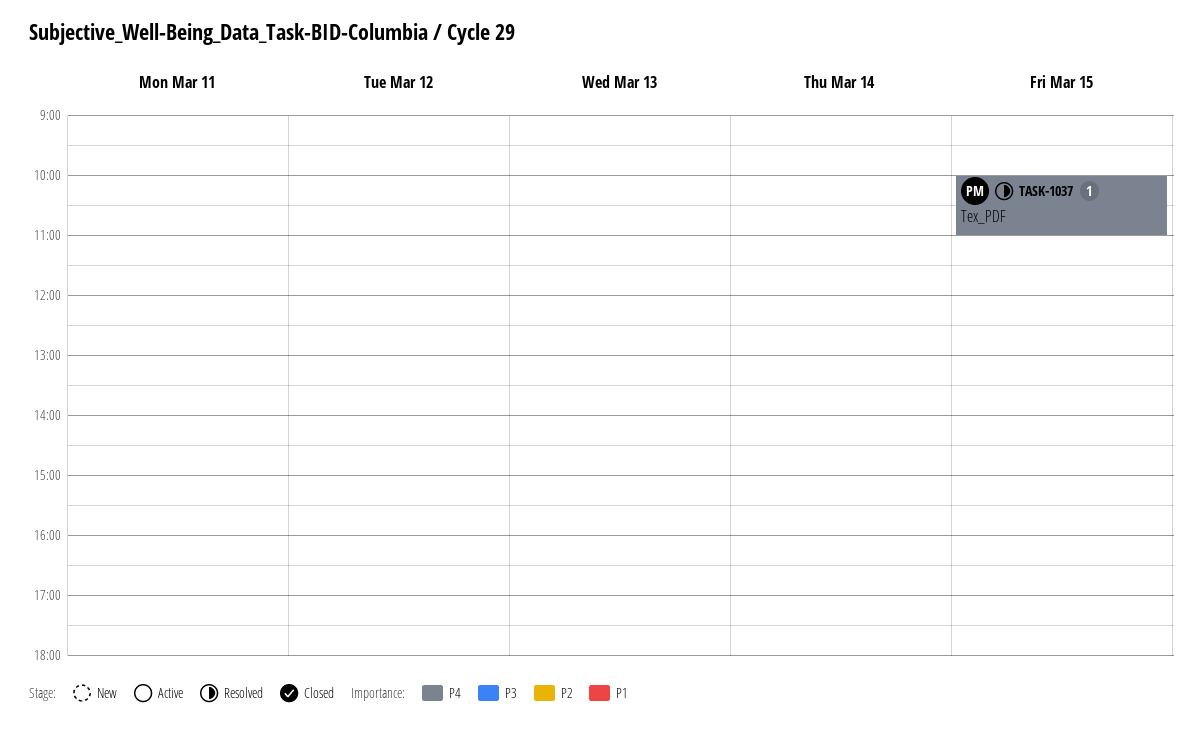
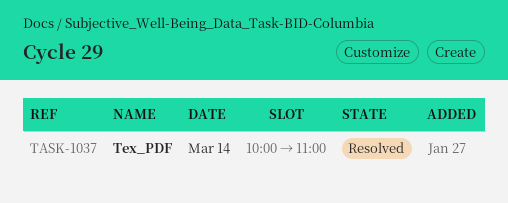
TASK-1037, day: Mar 15 -> Mar 14

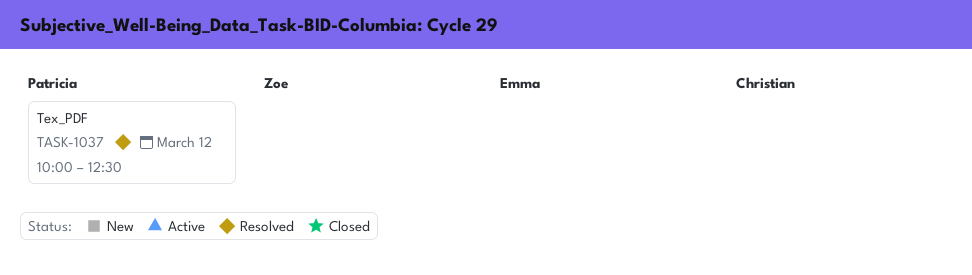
TASK-1037, day: Mar 14 -> Mar 12
TASK-1037, ends: 11:00 -> 12:30

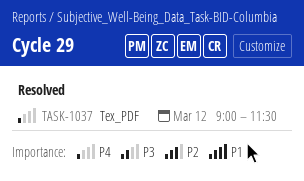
TASK-1037, begins: 10:00 -> 09:00
TASK-1037, ends: 12:30 -> 11:30

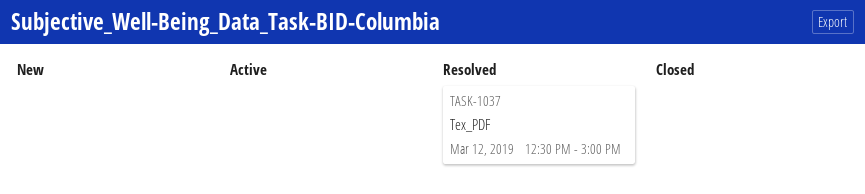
TASK-1037, begins: 09:00 -> 12:30
TASK-1037, ends: 11:30 -> 15:00

